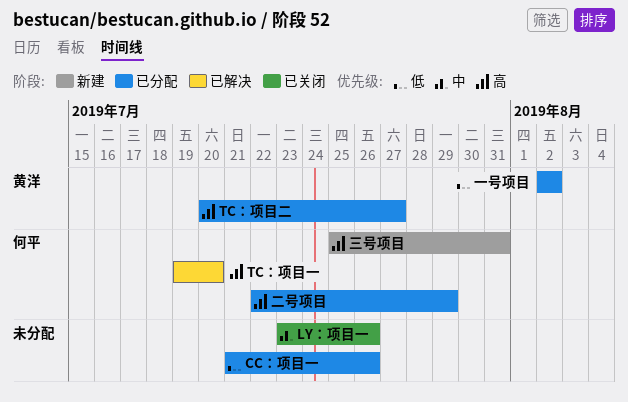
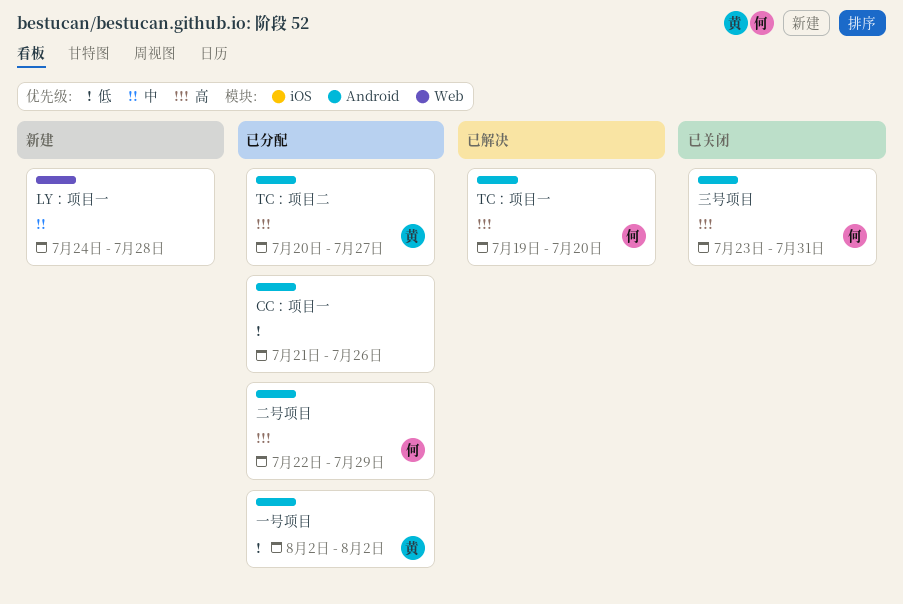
LY：项目一, status: 已关闭 -> 新建
LY：项目一, start: Jul 23 -> Jul 24
LY：项目一, due: Jul 26 -> Jul 28
三号项目, status: 新建 -> 已关闭
三号项目, start: Jul 25 -> Jul 23

